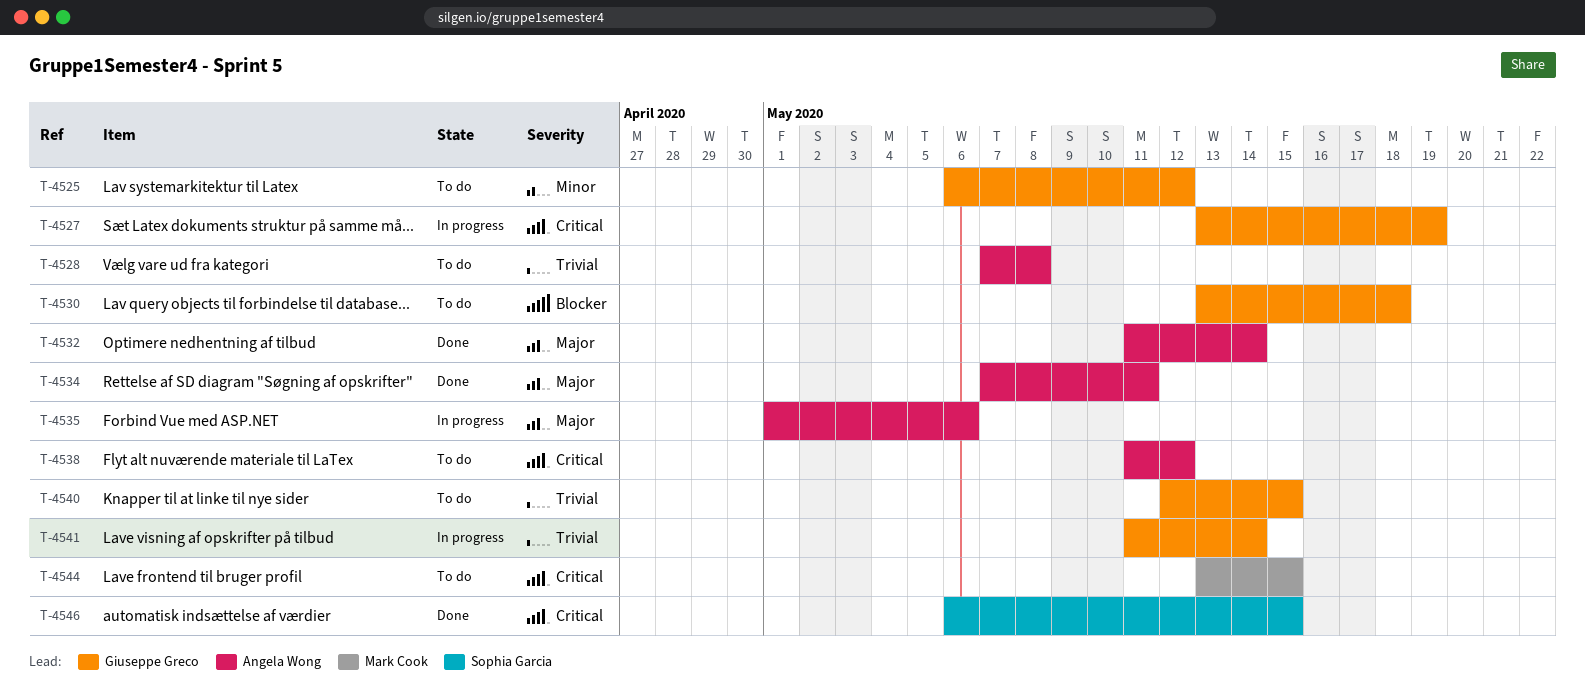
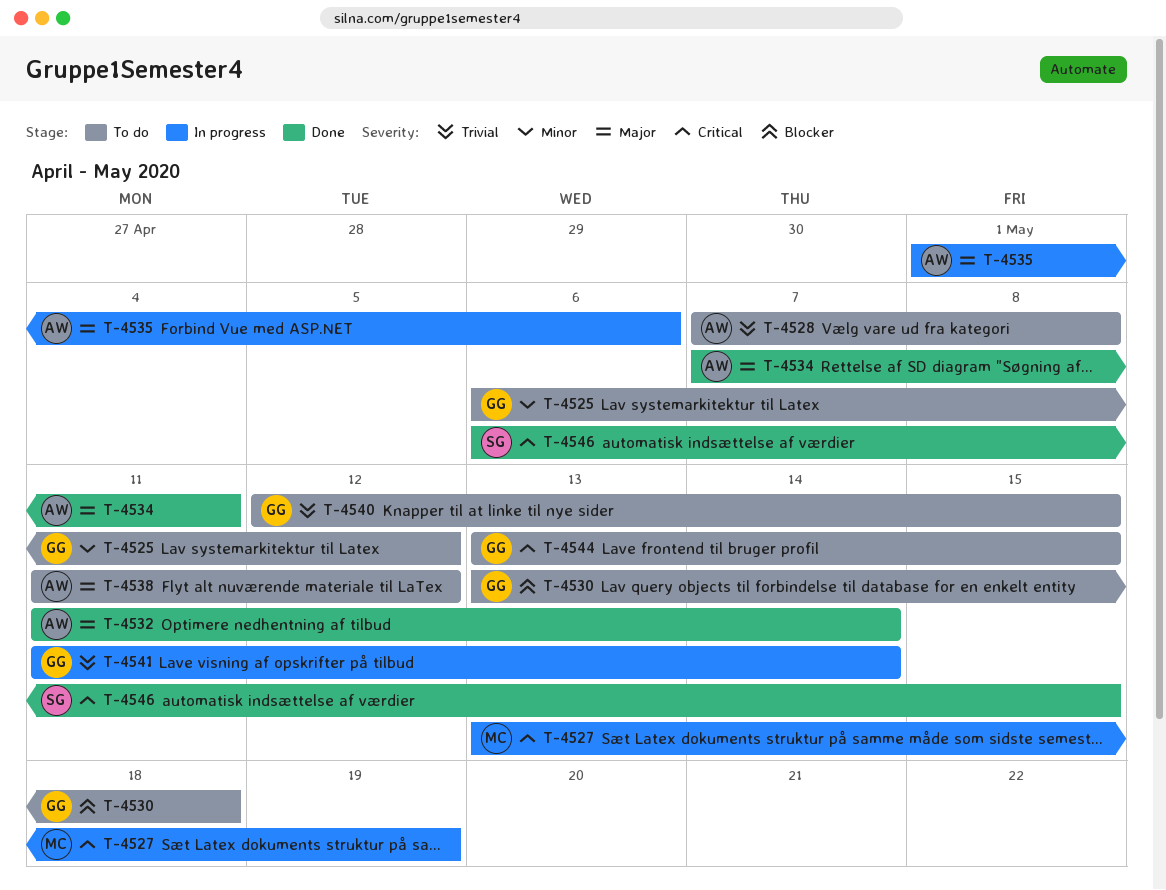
T-4527, owner: Giuseppe Greco -> Mark Cook
T-4538, priority: Critical -> Major
T-4544, owner: Mark Cook -> Giuseppe Greco

